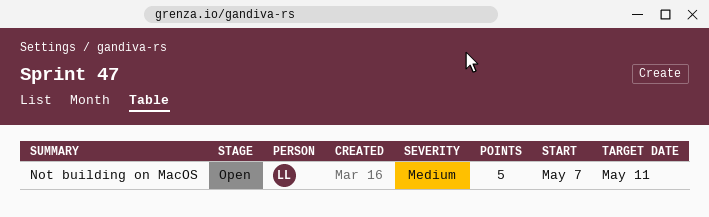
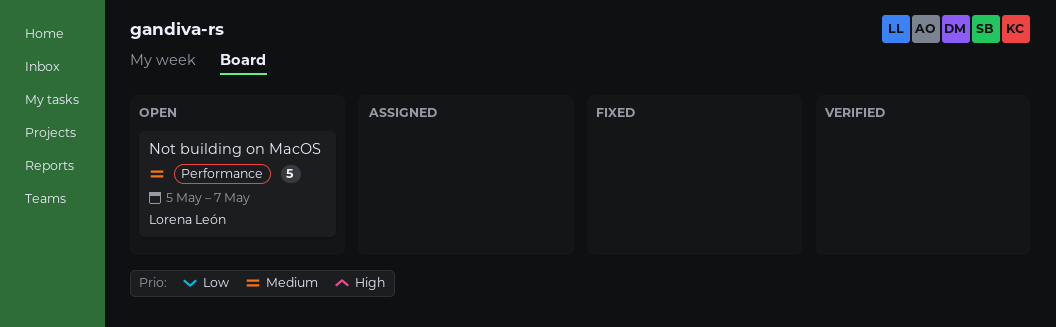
Not building on MacOS, start: May 7 -> May 5
Not building on MacOS, due: May 11 -> May 7

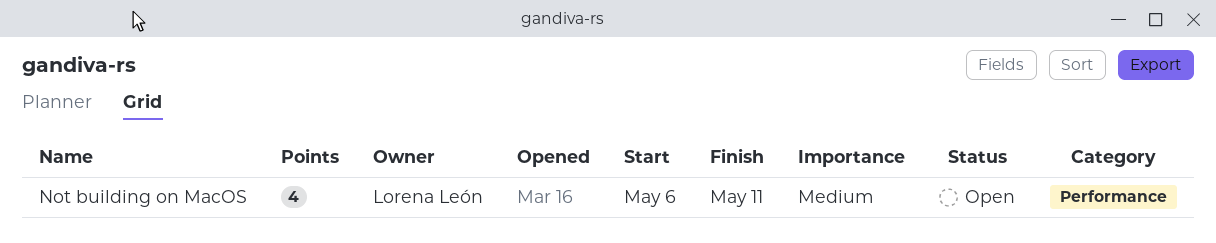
Not building on MacOS, estimate: 5 -> 4
Not building on MacOS, start: May 5 -> May 6
Not building on MacOS, due: May 7 -> May 11

